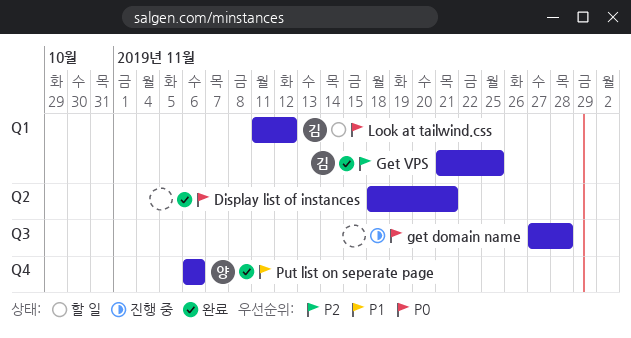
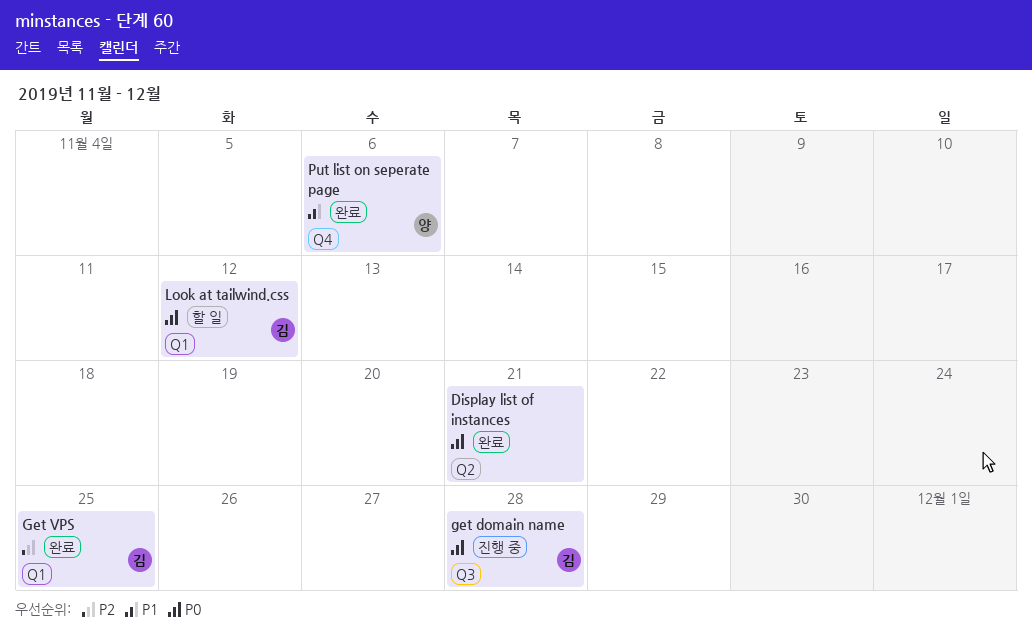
get domain name, owner: none -> 김

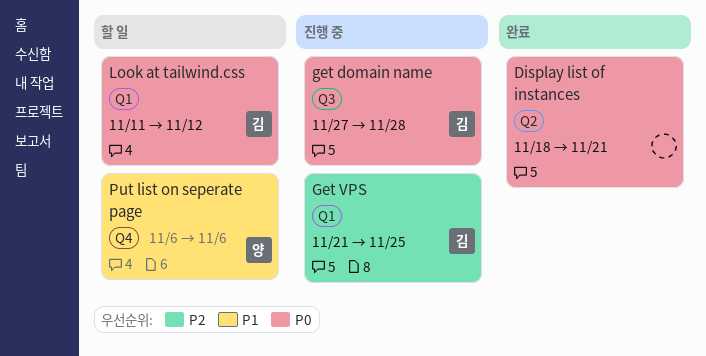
Get VPS, status: 완료 -> 진행 중
Put list on seperate page, status: 완료 -> 할 일

